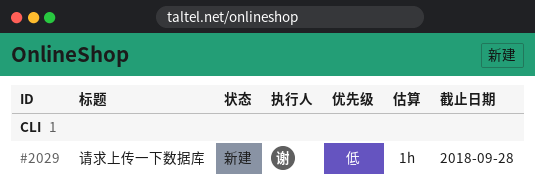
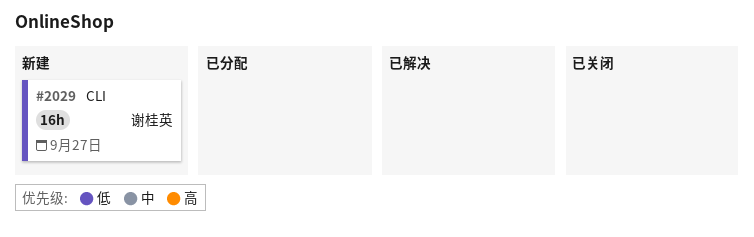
#2029, estimate: 1h -> 16h
#2029, due: Sep 28 -> Sep 27

